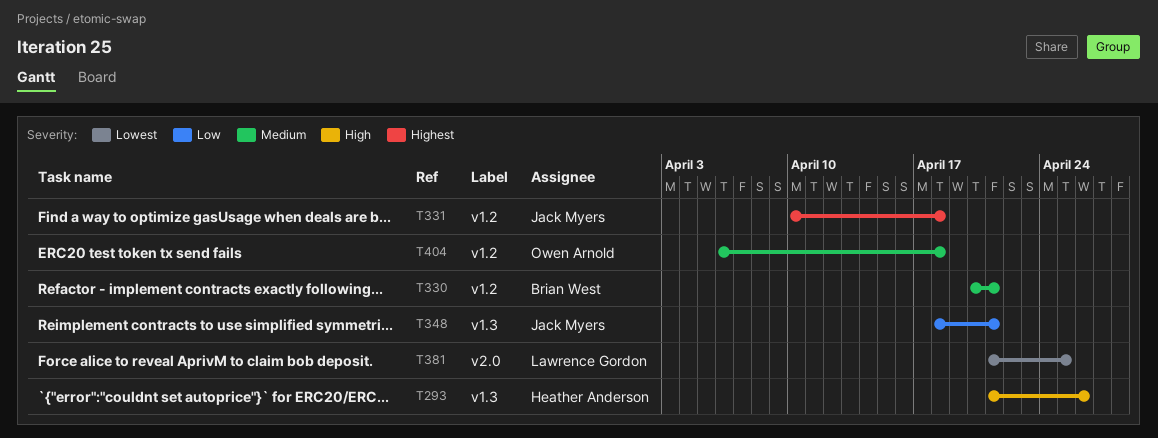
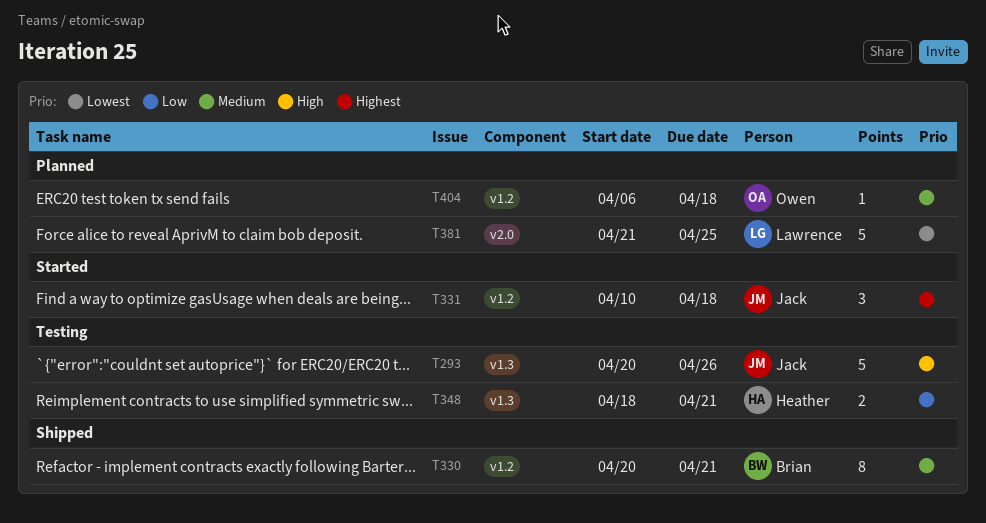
T293, owner: Heather Anderson -> Jack Myers
T293, start: Apr 21 -> Apr 20
T348, owner: Jack Myers -> Heather Anderson

